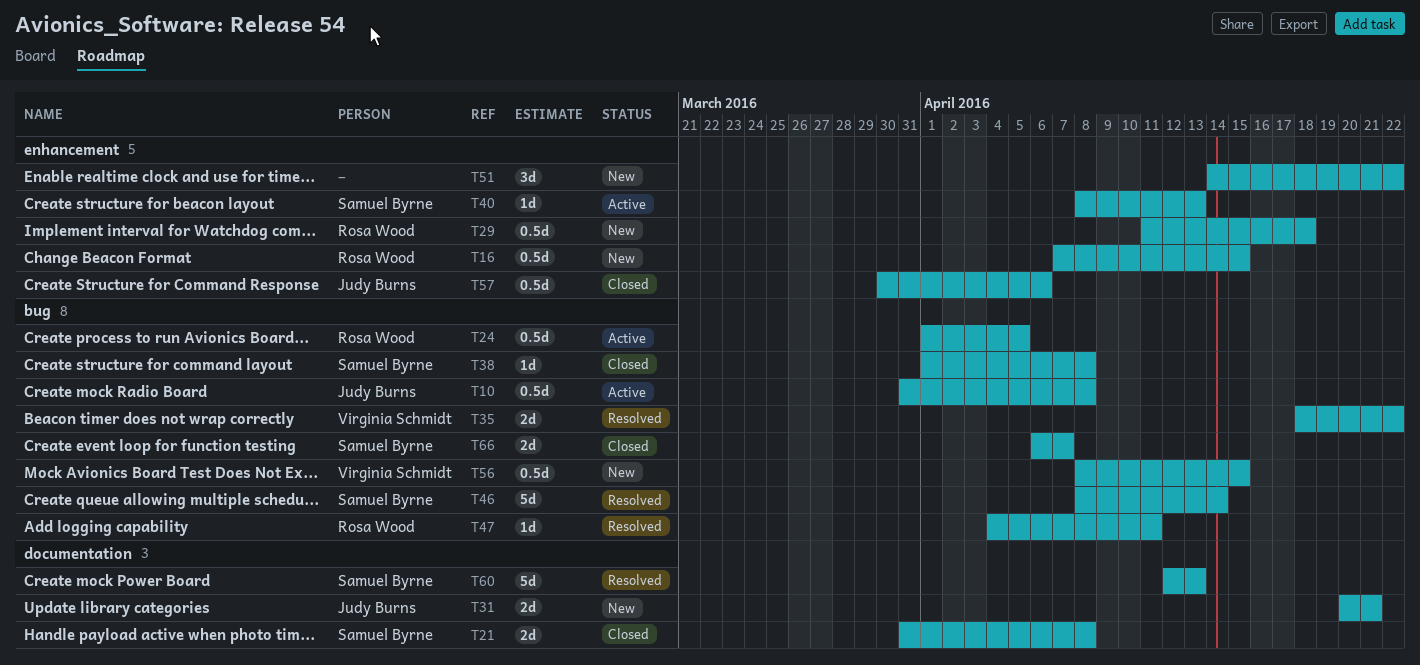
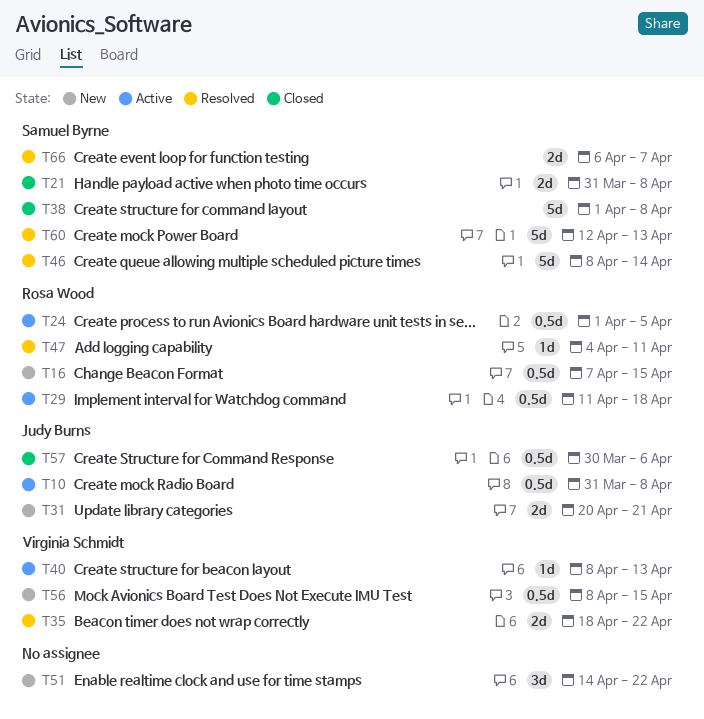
T29, status: New -> Active
T38, estimate: 1d -> 5d
T40, owner: Samuel Byrne -> Virginia Schmidt
T66, status: Closed -> Resolved

